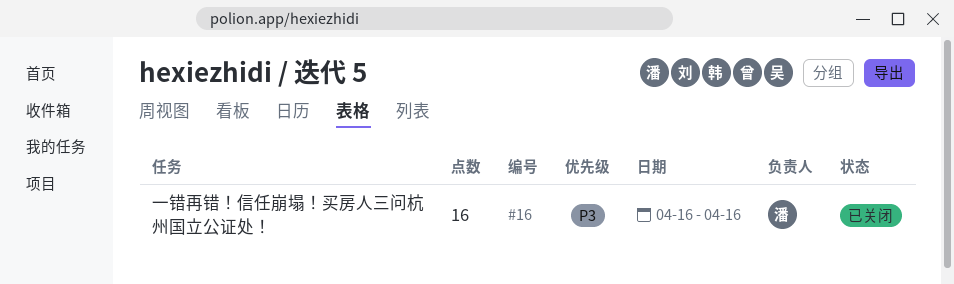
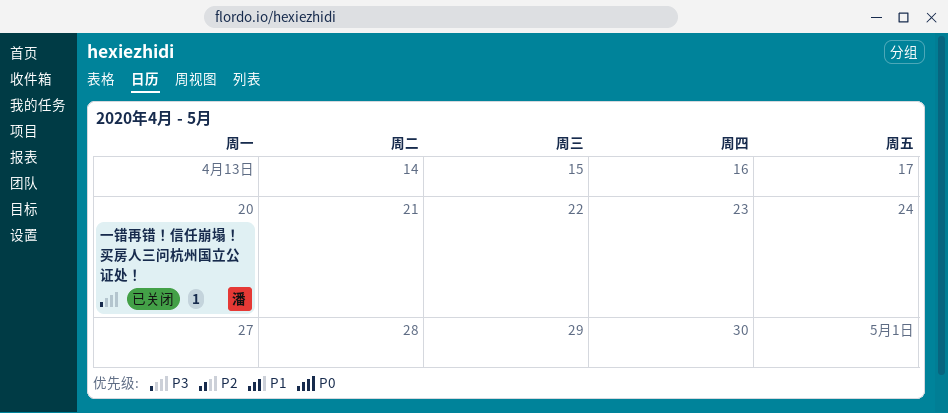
一错再错！信任崩塌！买房人三问杭州国立公证处！, estimate: 16 -> 1
一错再错！信任崩塌！买房人三问杭州国立公证处！, due: Apr 16 -> Apr 20

